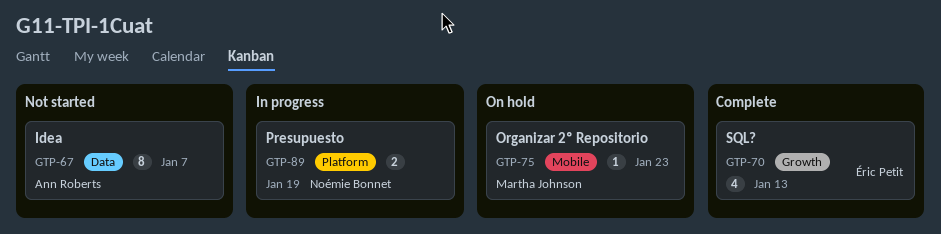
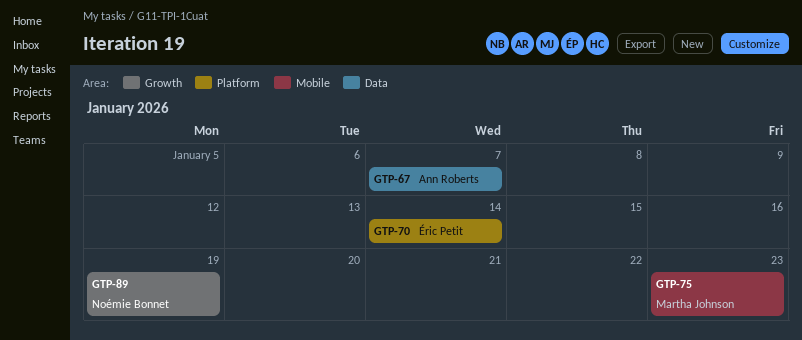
GTP-70, label: Growth -> Platform
GTP-70, due: Jan 13 -> Jan 14
GTP-89, label: Platform -> Growth

